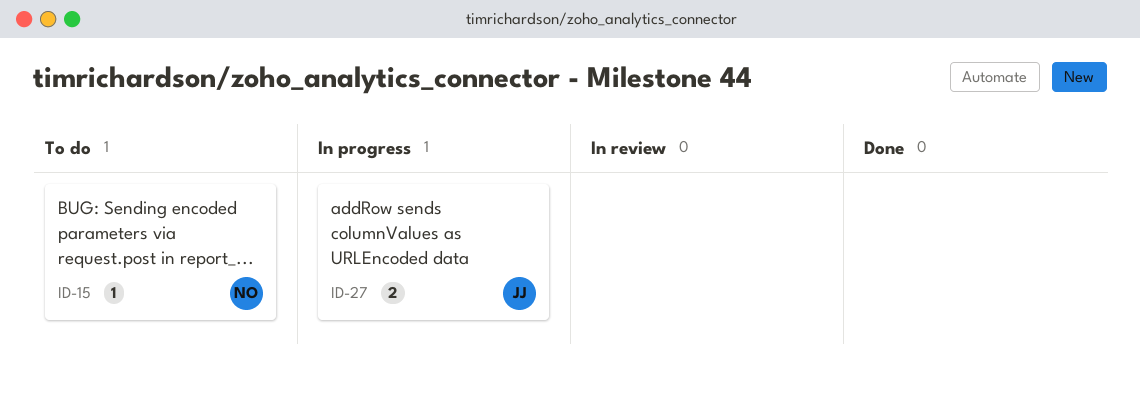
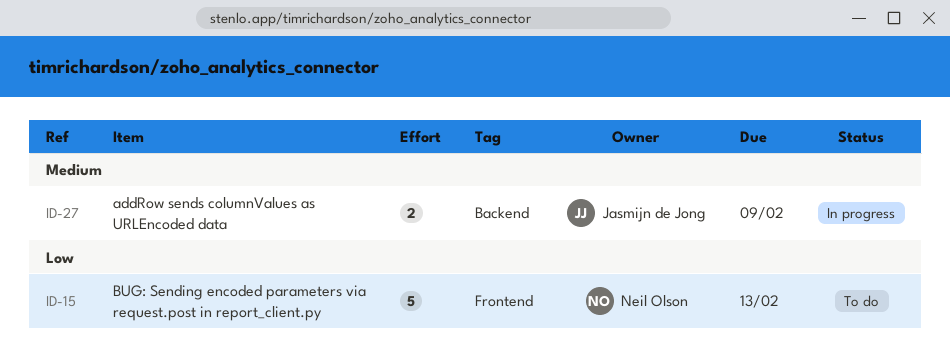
ID-15, estimate: 1 -> 5

